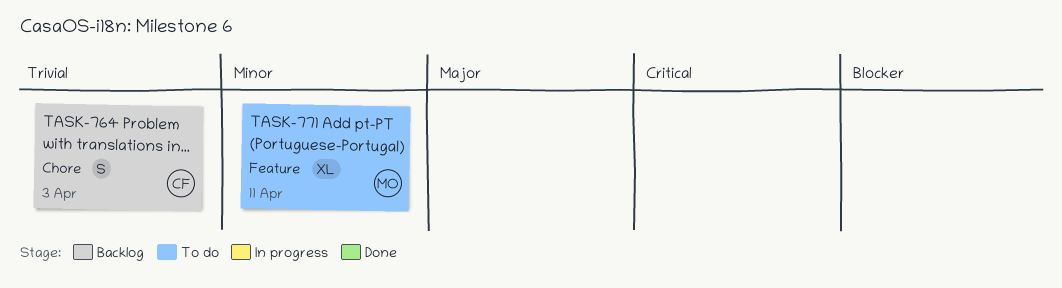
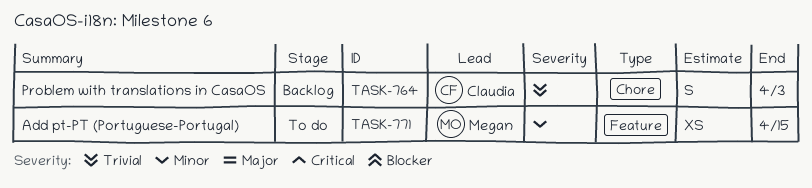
TASK-771, estimate: XL -> XS
TASK-771, due: Apr 11 -> Apr 15

